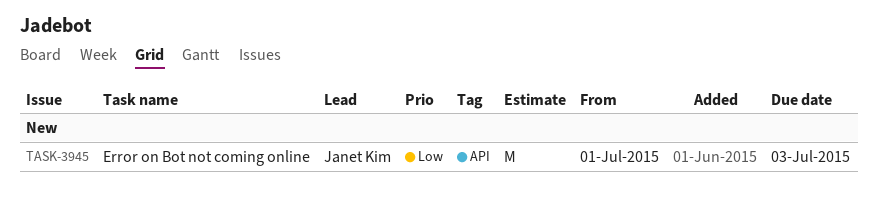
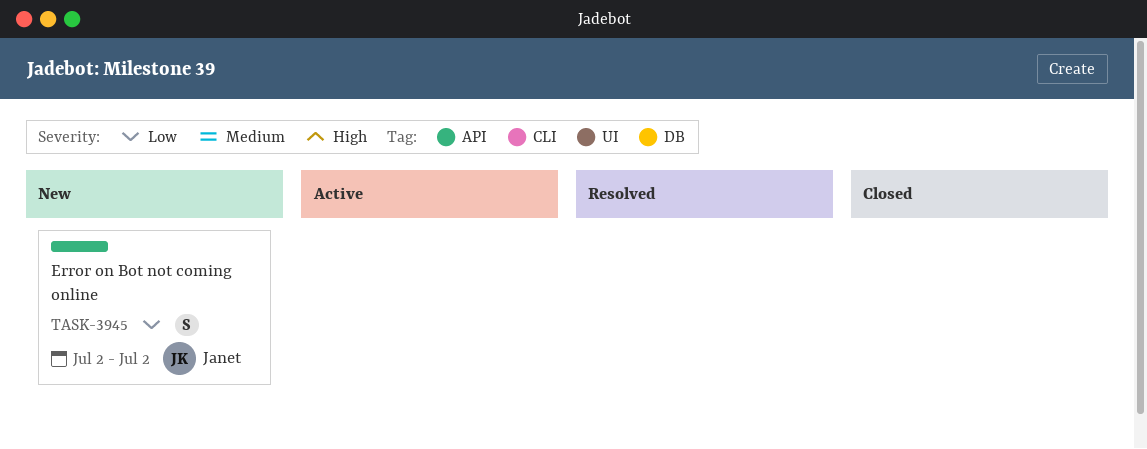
TASK-3945, estimate: M -> S
TASK-3945, start: Jul 1 -> Jul 2
TASK-3945, due: Jul 3 -> Jul 2

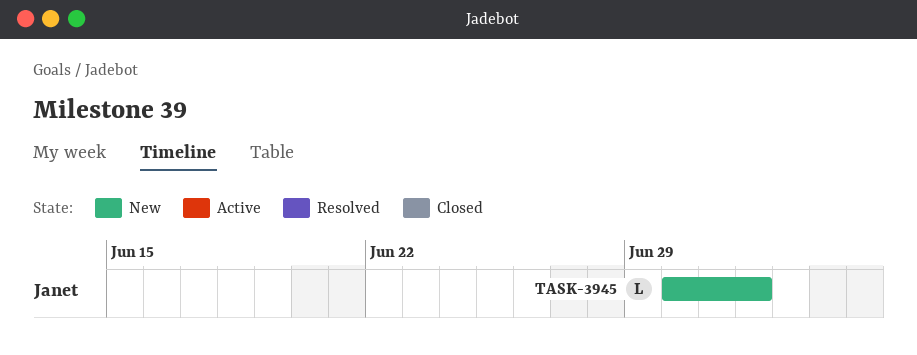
TASK-3945, estimate: S -> L
TASK-3945, start: Jul 2 -> Jun 30

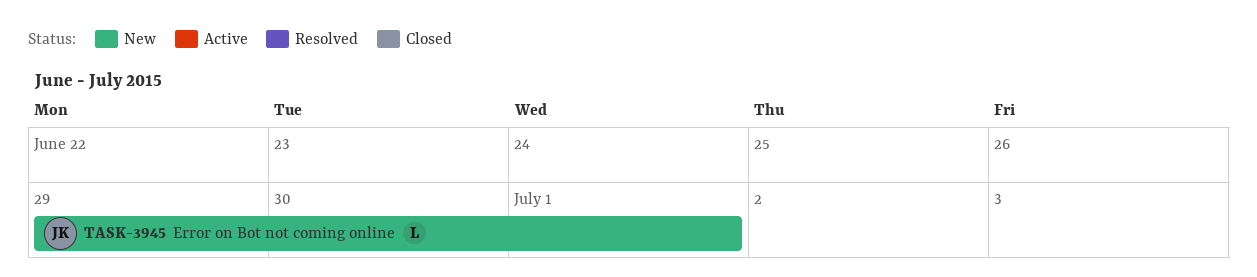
TASK-3945, start: Jun 30 -> Jun 29
TASK-3945, due: Jul 2 -> Jul 1

